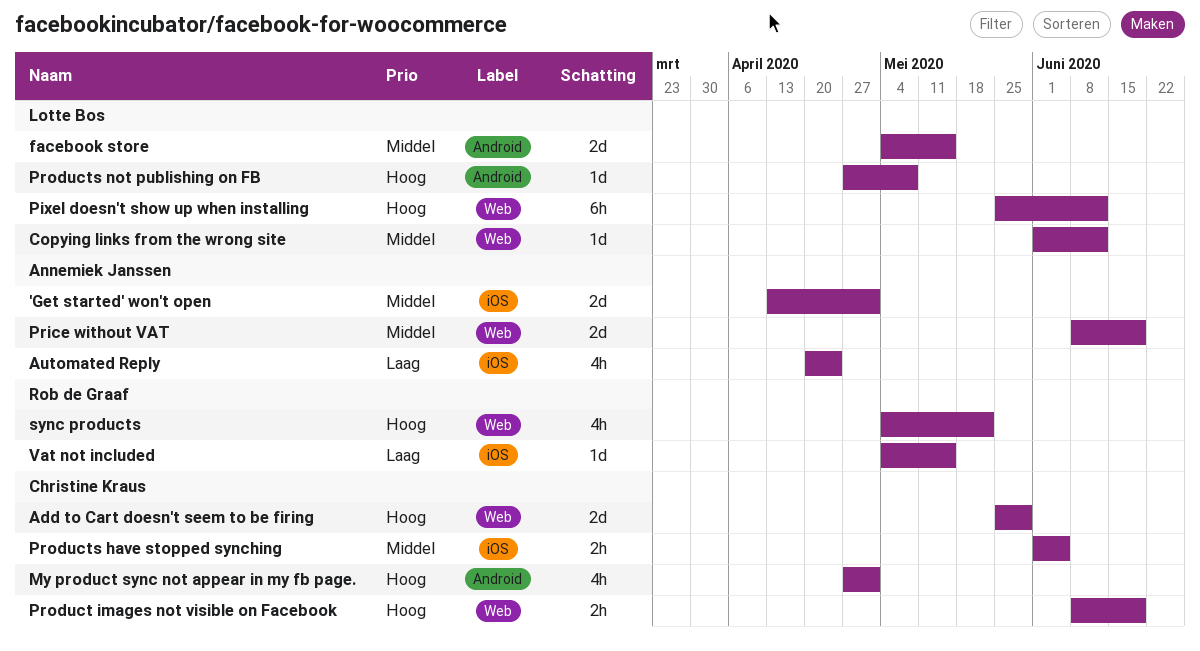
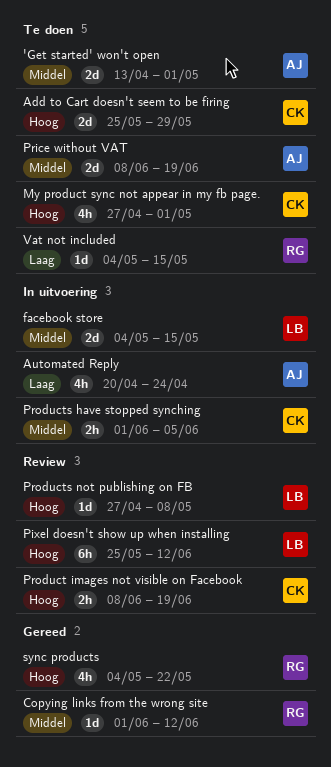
Copying links from the wrong site, owner: Lotte Bos -> Rob de Graaf

